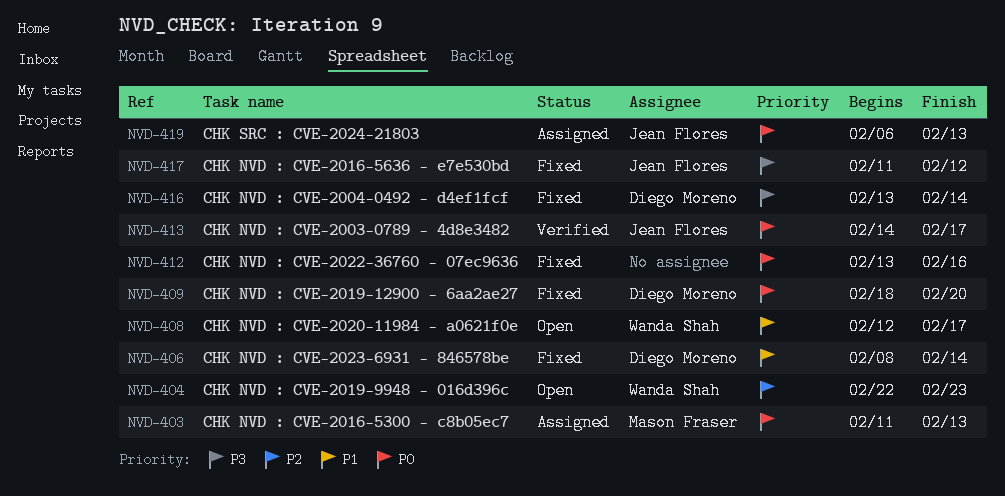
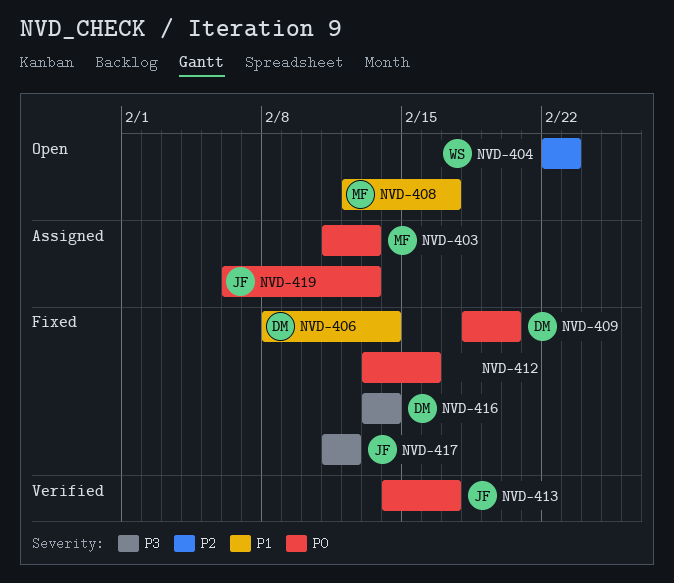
NVD-408, owner: Wanda Shah -> Mason Fraser

